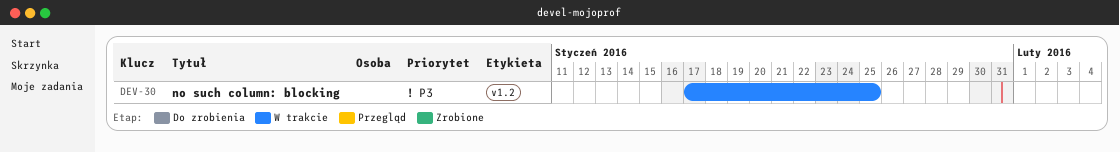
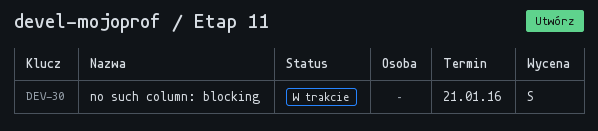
DEV-30, due: Jan 25 -> Jan 21

